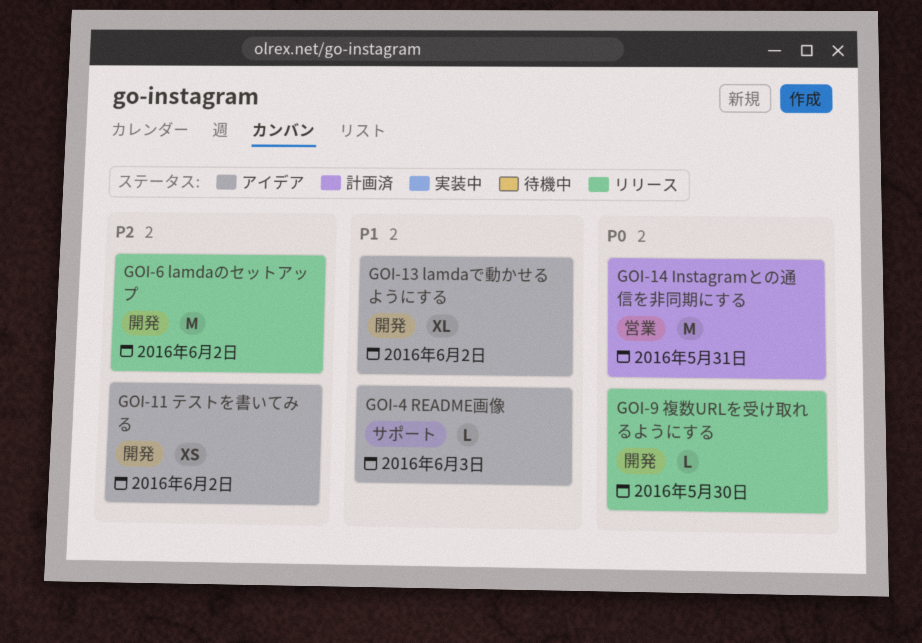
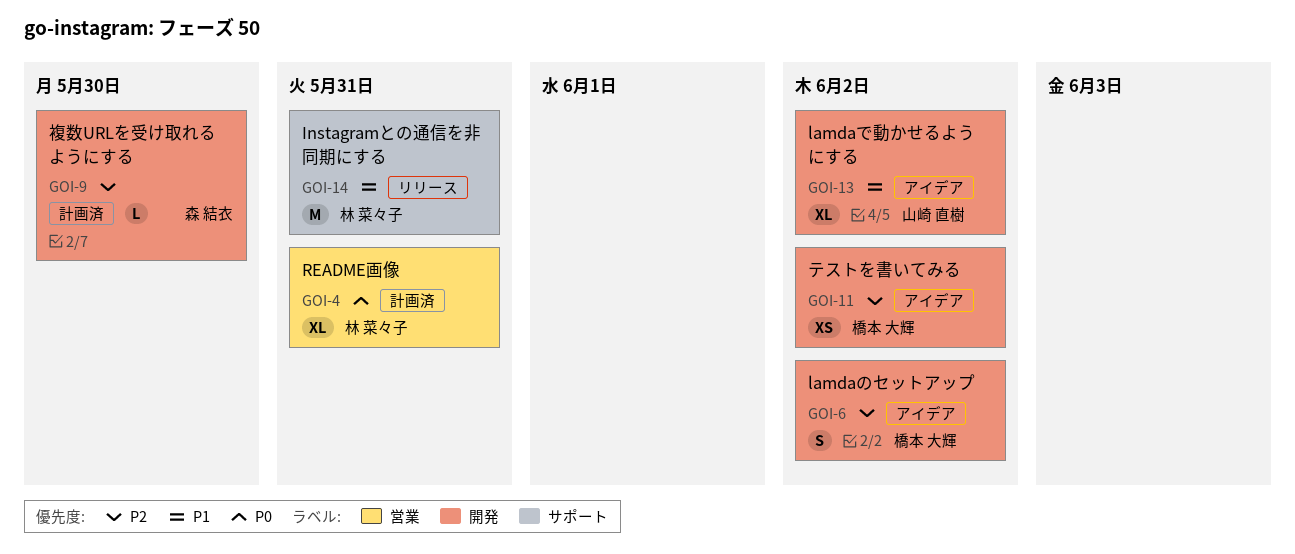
GOI-4, status: アイデア -> 計画済
GOI-4, priority: P1 -> P0
GOI-4, label: サポート -> 営業
GOI-4, estimate: L -> XL
GOI-4, due: Jun 3 -> May 31
GOI-6, status: リリース -> アイデア
GOI-6, estimate: M -> S
GOI-9, status: リリース -> 計画済
GOI-9, priority: P0 -> P2
GOI-14, status: 計画済 -> リリース
GOI-14, priority: P0 -> P1
GOI-14, label: 営業 -> サポート

